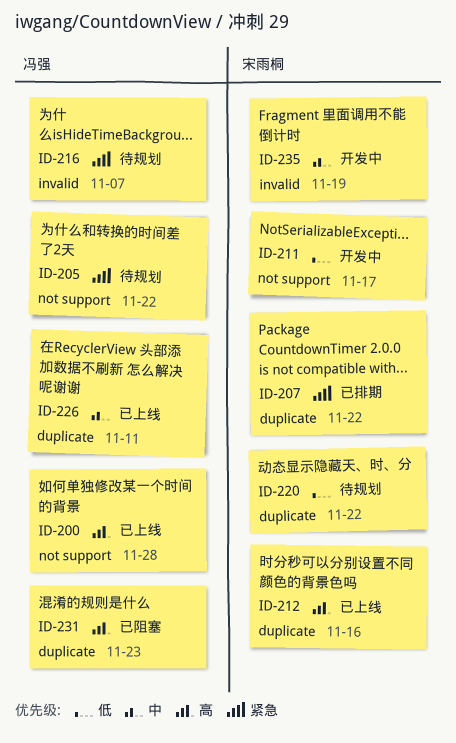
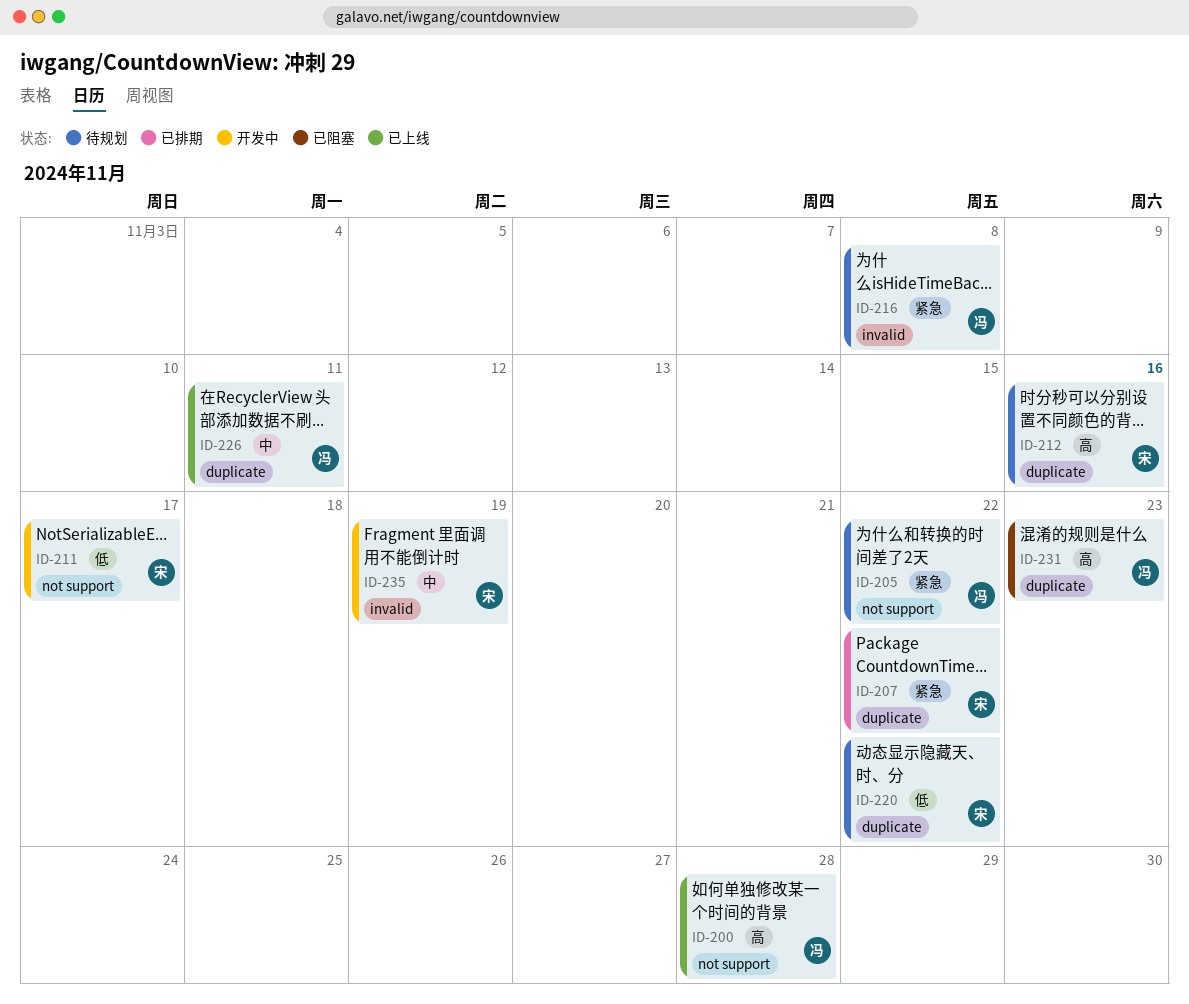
ID-212, status: 已上线 -> 待规划
ID-216, due: Nov 7 -> Nov 8

